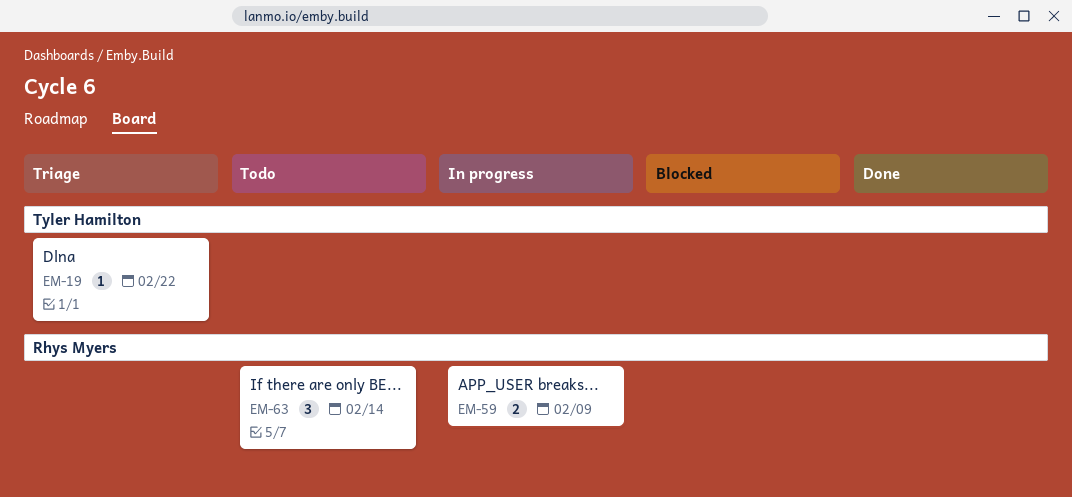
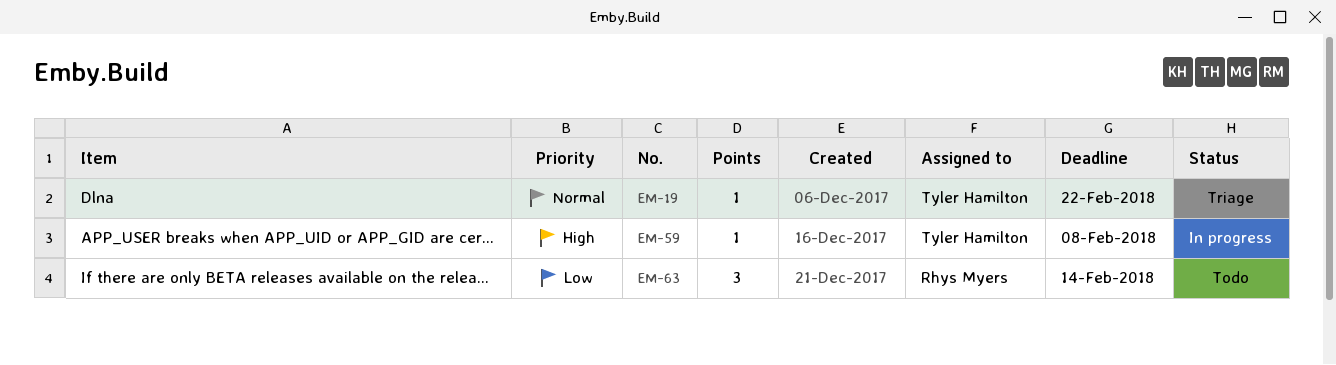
EM-59, owner: Rhys Myers -> Tyler Hamilton
EM-59, estimate: 2 -> 1
EM-59, due: Feb 9 -> Feb 8

